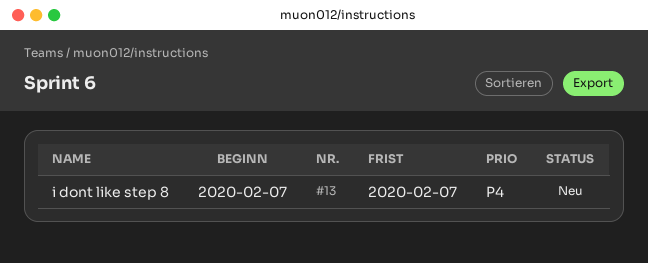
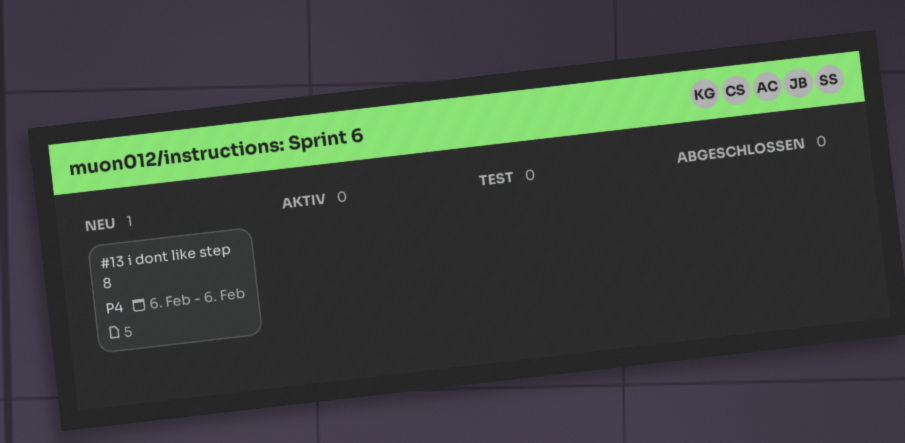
#13, start: Feb 7 -> Feb 6
#13, due: Feb 7 -> Feb 6

